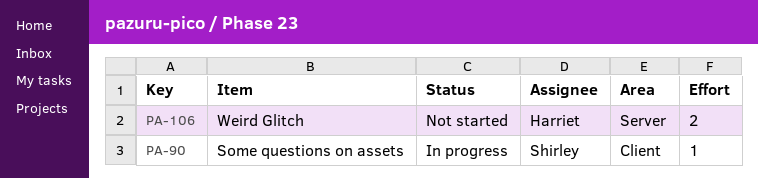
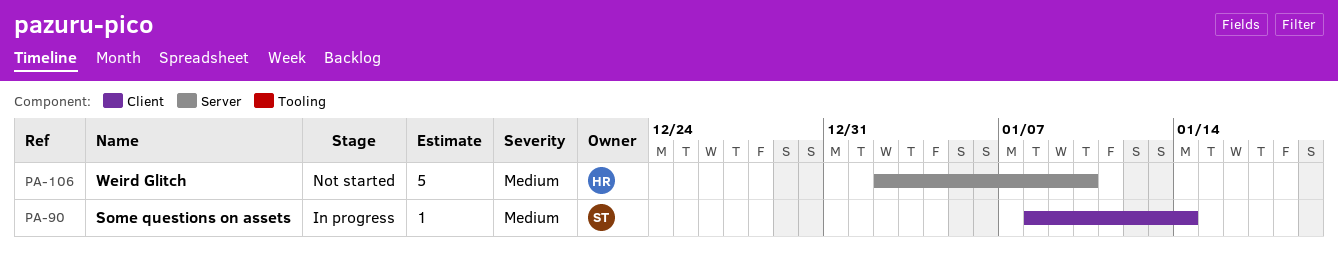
PA-106, estimate: 2 -> 5

